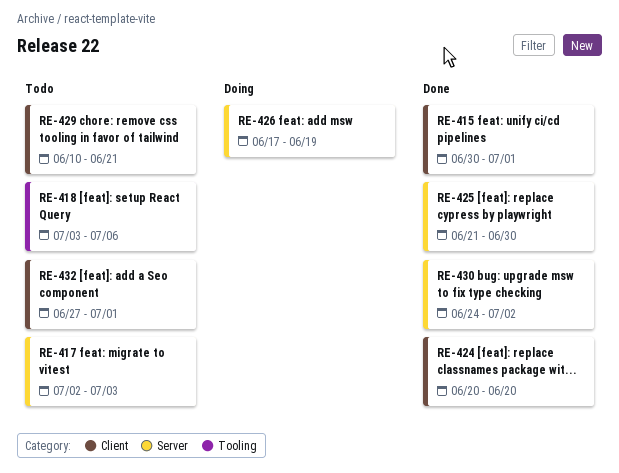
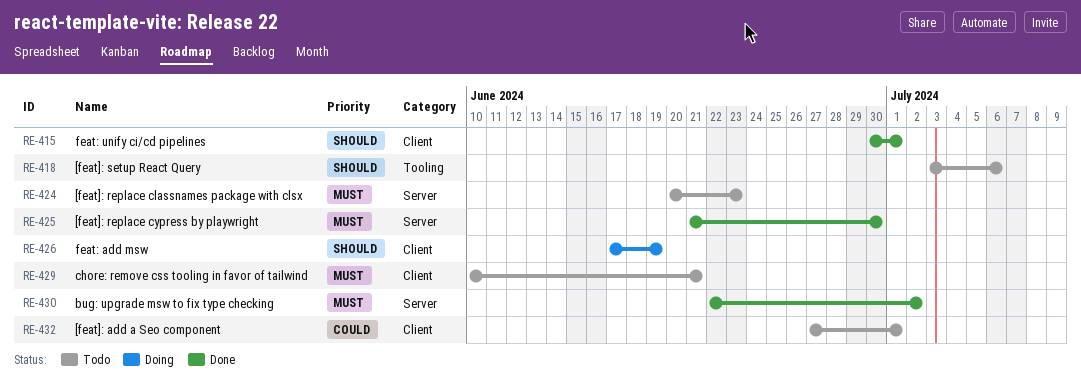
RE-417: present -> none
RE-424, status: Done -> Todo
RE-424, label: Client -> Server
RE-424, due: Jun 20 -> Jun 23
RE-426, label: Server -> Client
RE-430, start: Jun 24 -> Jun 22

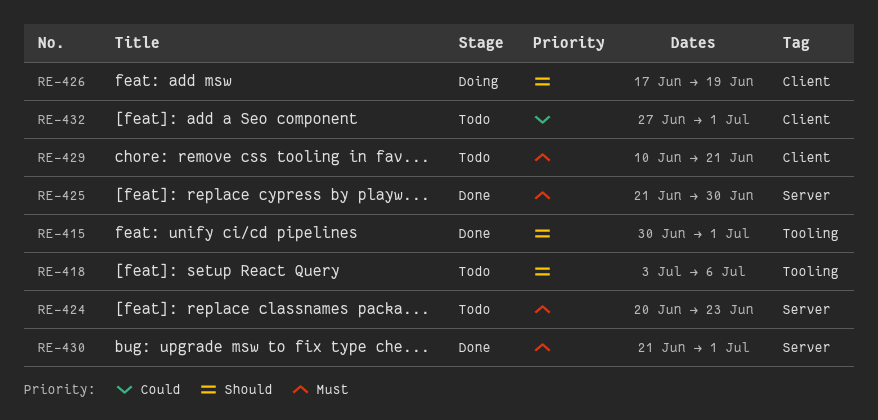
RE-415, label: Client -> Tooling
RE-430, start: Jun 22 -> Jun 21
RE-430, due: Jul 2 -> Jul 1

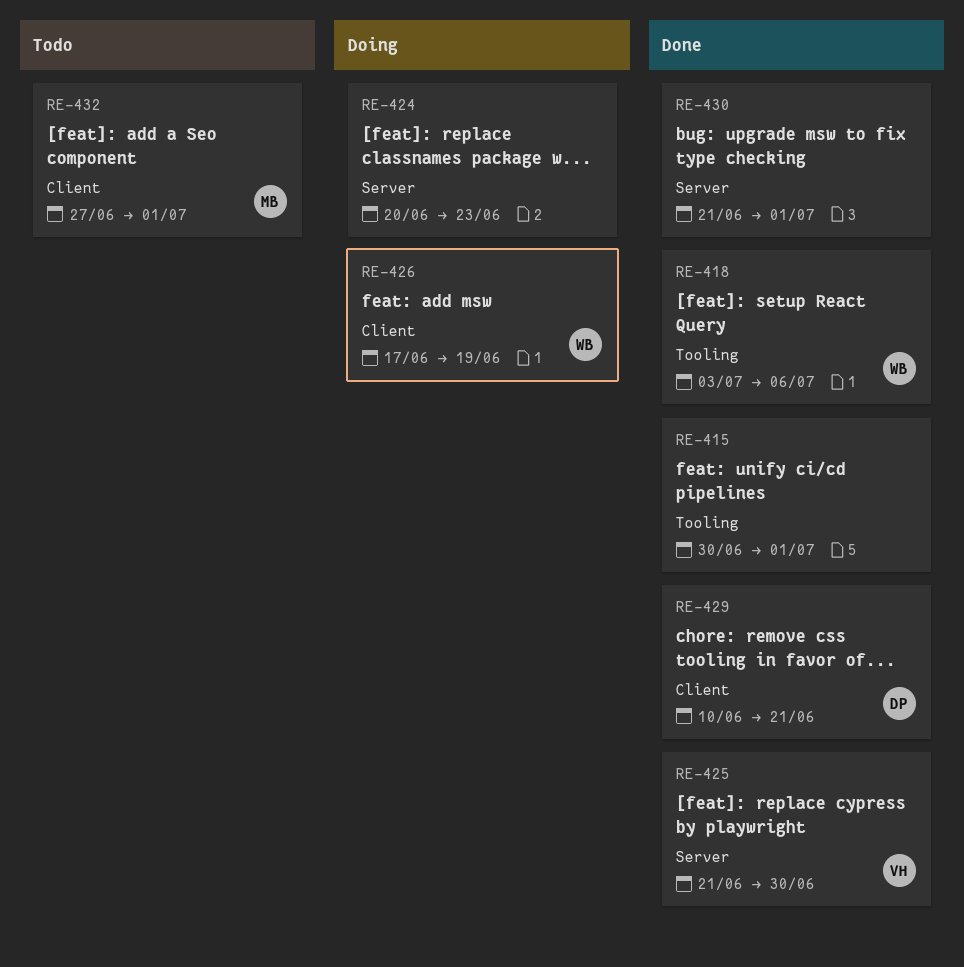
RE-418, status: Todo -> Done
RE-424, status: Todo -> Doing
RE-429, status: Todo -> Done

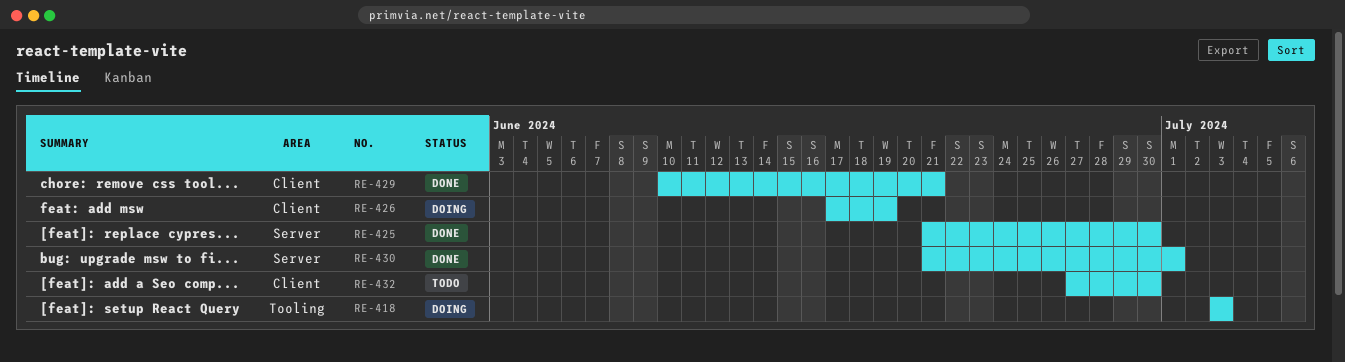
RE-415: present -> none
RE-418, status: Done -> Doing
RE-418, due: Jul 6 -> Jul 3
RE-424: present -> none
RE-432, due: Jul 1 -> Jun 30

